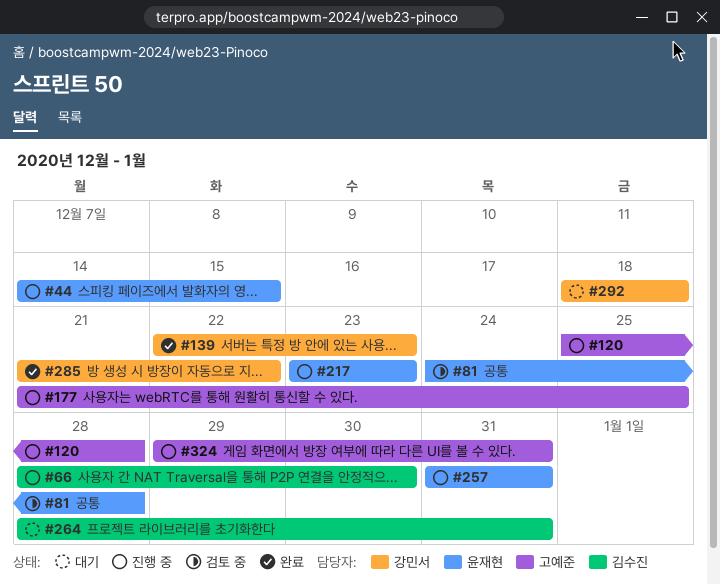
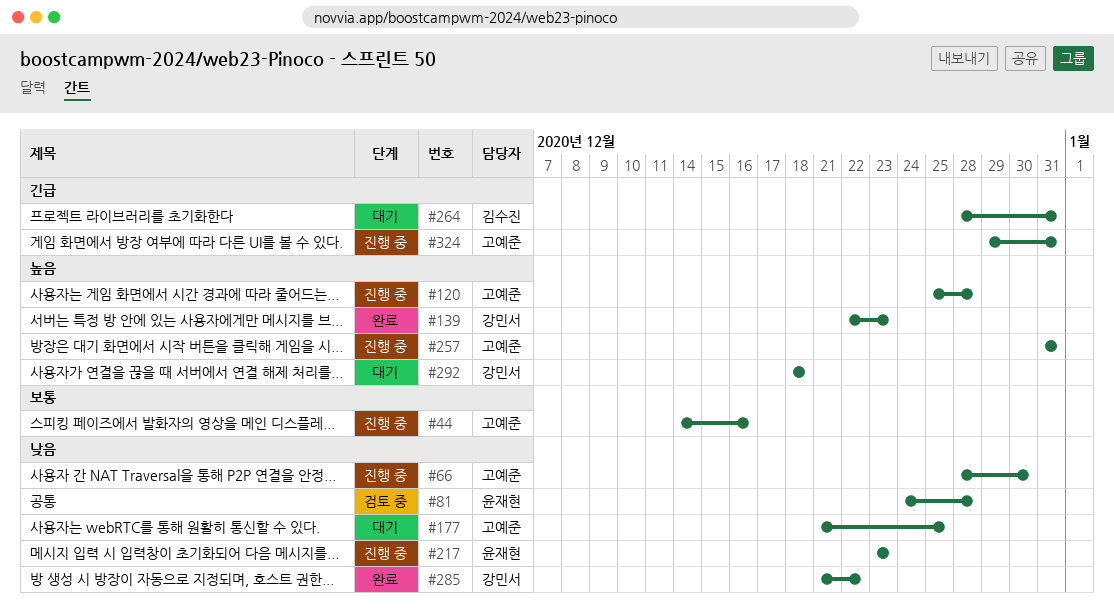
#44, owner: 윤재현 -> 고예준
#44, due: Dec 15 -> Dec 16
#66, owner: 김수진 -> 고예준
#177, status: 진행 중 -> 대기
#257, owner: 윤재현 -> 고예준

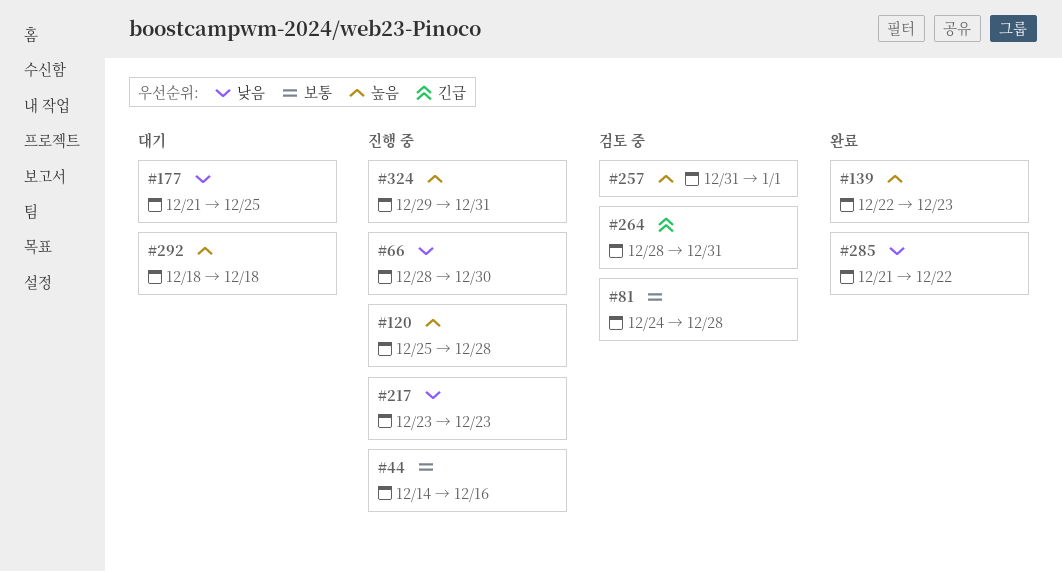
#81, priority: 낮음 -> 보통
#257, status: 진행 중 -> 검토 중
#257, due: Dec 31 -> Jan 1
#264, status: 대기 -> 검토 중
#324, priority: 긴급 -> 높음

